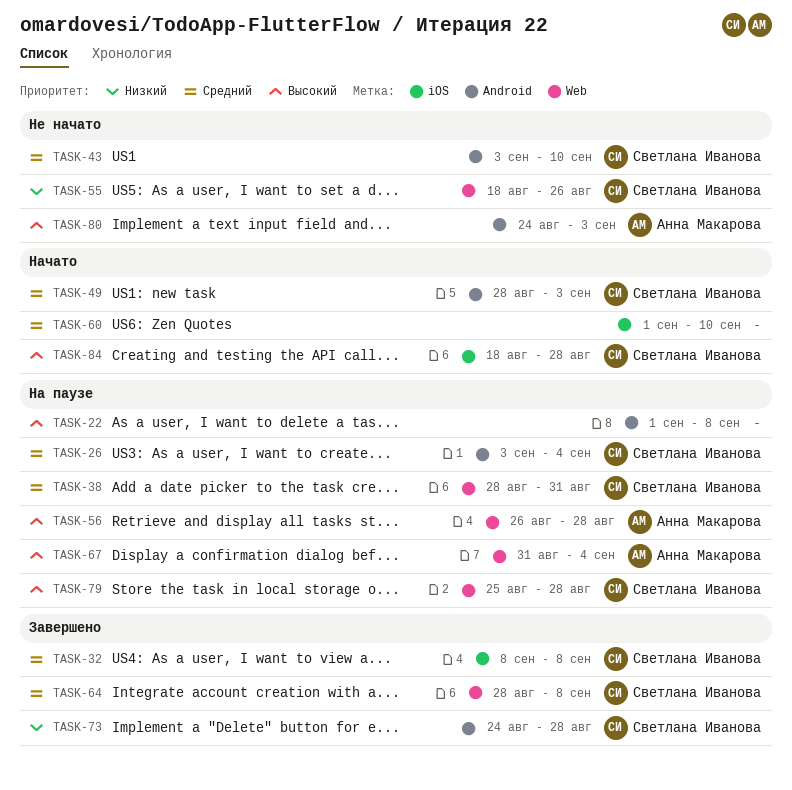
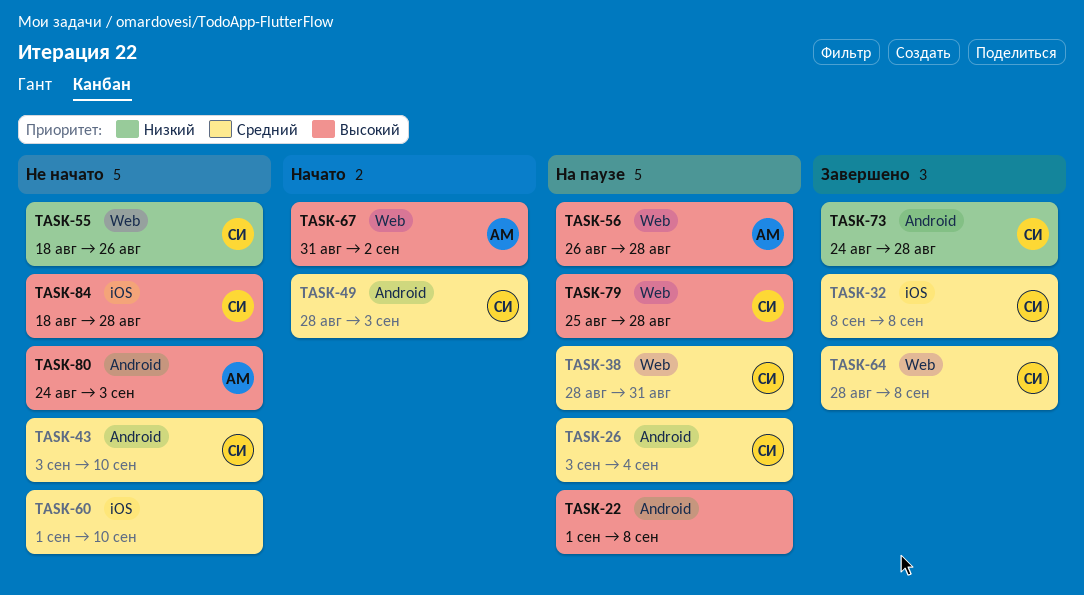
TASK-60, status: Начато -> Не начато
TASK-67, status: На паузе -> Начато
TASK-67, due: Sep 4 -> Sep 2
TASK-84, status: Начато -> Не начато

